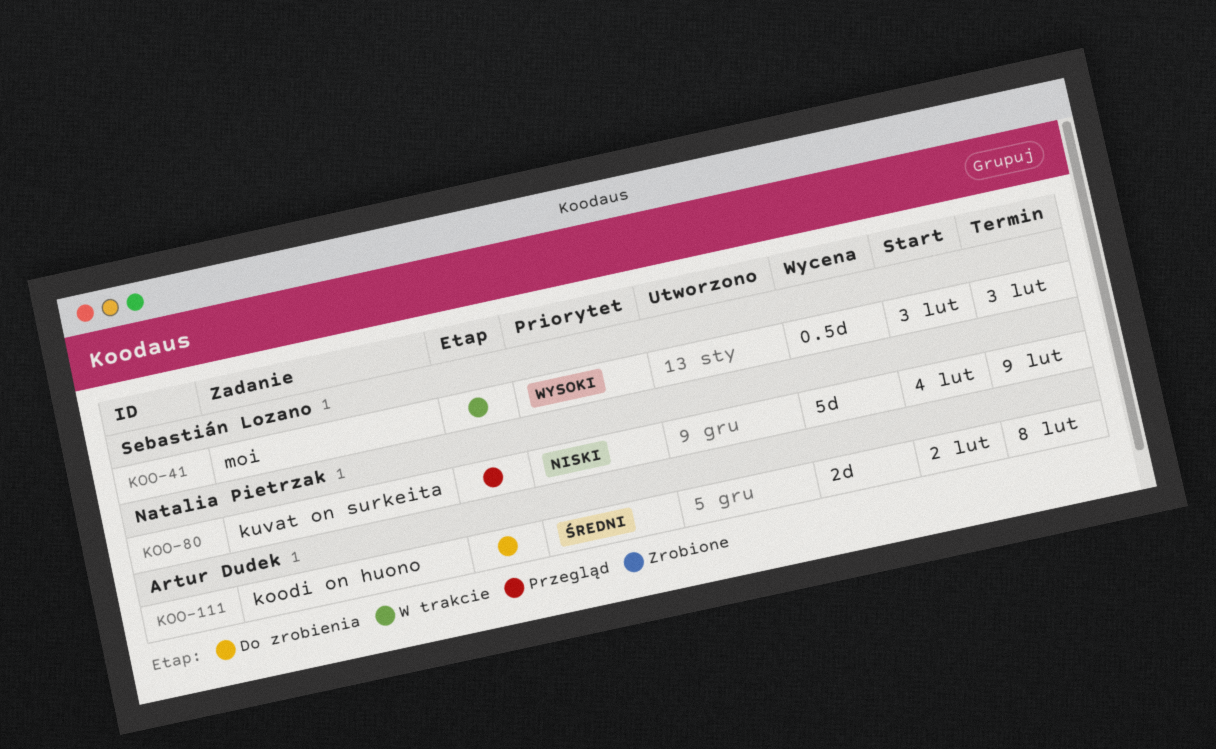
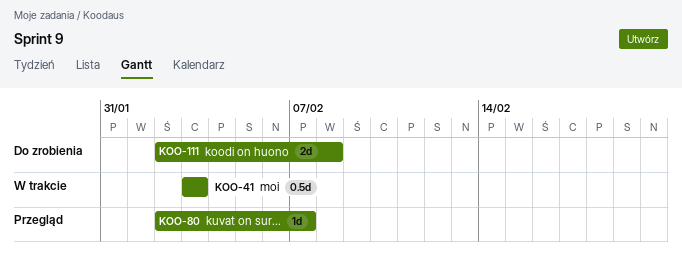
KOO-80, estimate: 5d -> 1d
KOO-80, start: Feb 4 -> Feb 2
KOO-80, due: Feb 9 -> Feb 7

